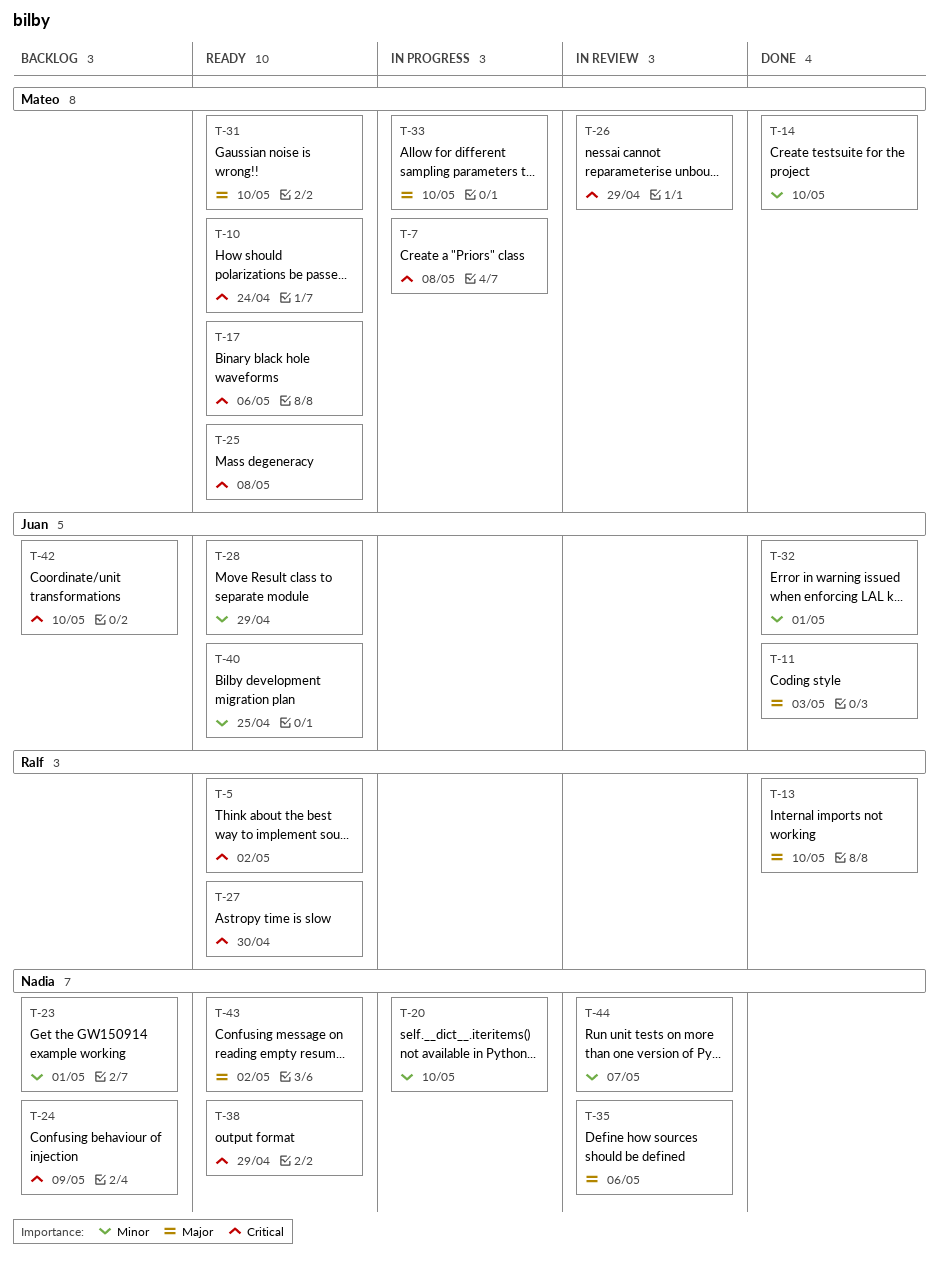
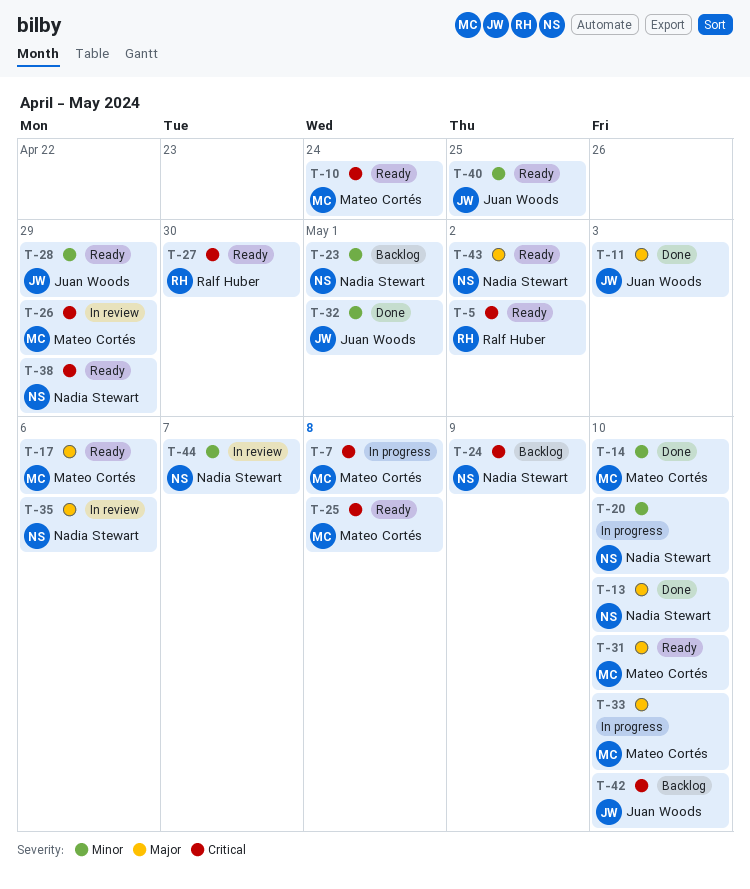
T-13, owner: Ralf Huber -> Nadia Stewart
T-17, priority: Critical -> Major

